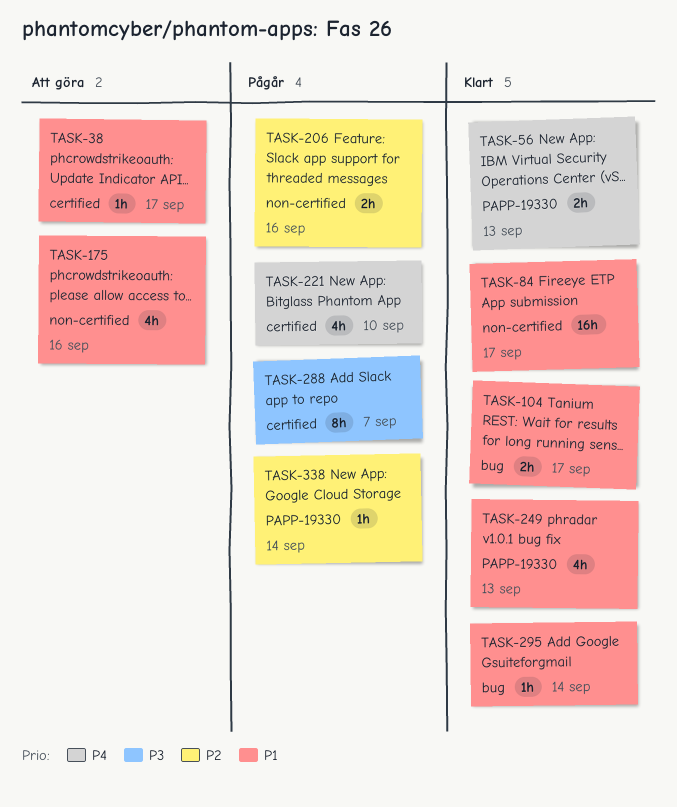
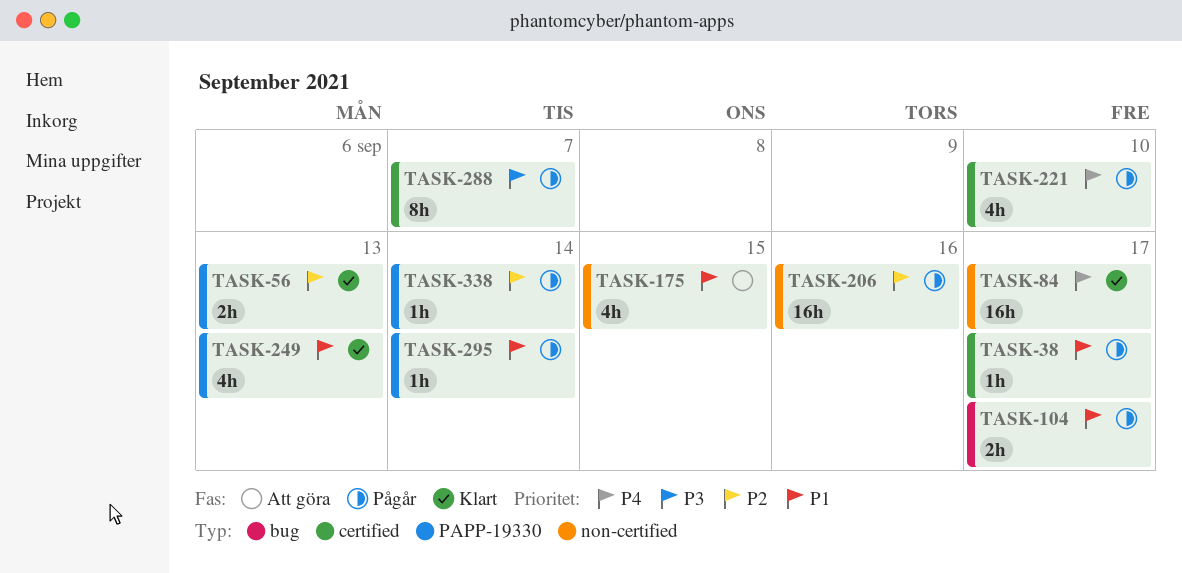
TASK-38, status: Att göra -> Pågår
TASK-56, priority: P4 -> P2
TASK-84, priority: P1 -> P4
TASK-104, status: Klart -> Pågår
TASK-175, due: Sep 16 -> Sep 15
TASK-206, estimate: 2h -> 16h
TASK-295, status: Klart -> Pågår
TASK-295, label: bug -> PAPP-19330

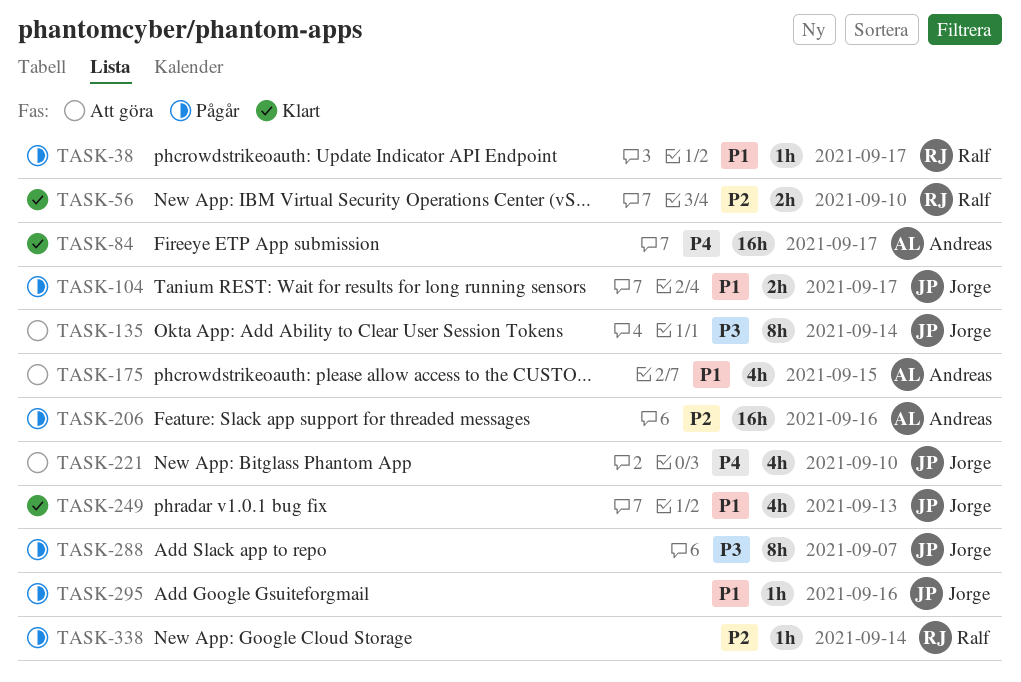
TASK-56, due: Sep 13 -> Sep 10
TASK-135: none -> present
TASK-221, status: Pågår -> Att göra
TASK-295, due: Sep 14 -> Sep 16

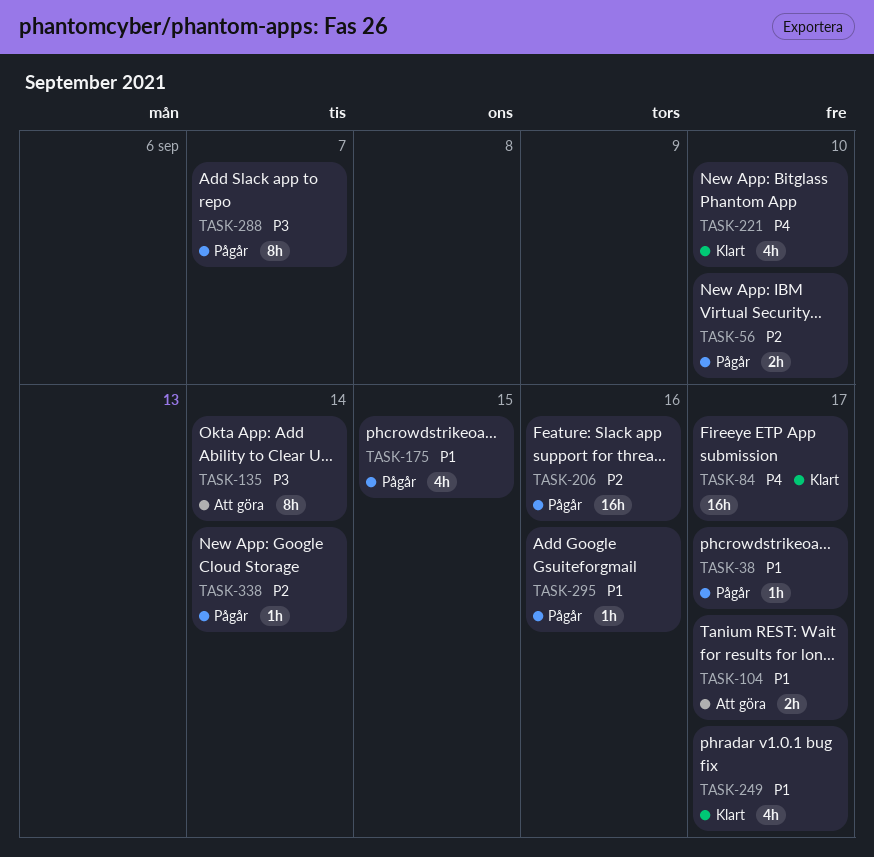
TASK-56, status: Klart -> Pågår
TASK-104, status: Pågår -> Att göra
TASK-175, status: Att göra -> Pågår
TASK-221, status: Att göra -> Klart
TASK-249, due: Sep 13 -> Sep 17

